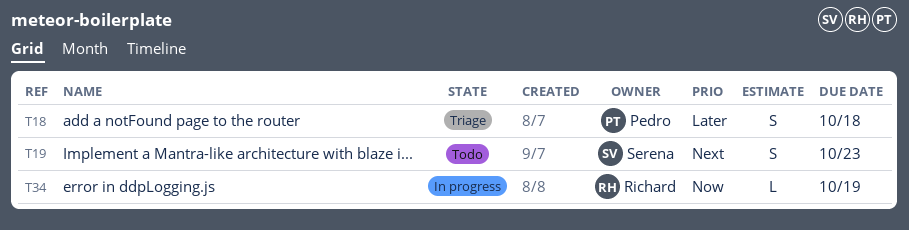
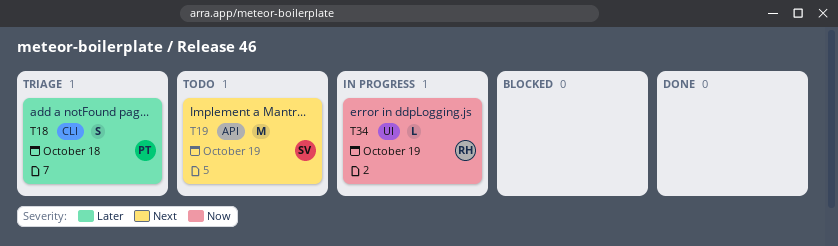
T19, estimate: S -> M
T19, due: Oct 23 -> Oct 19

